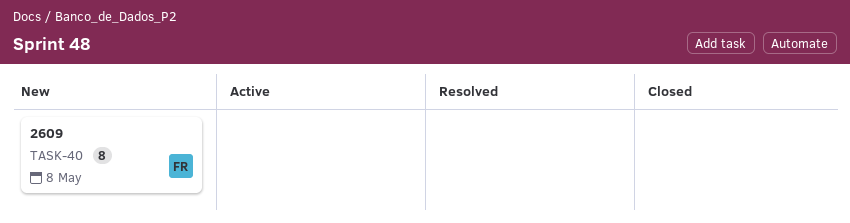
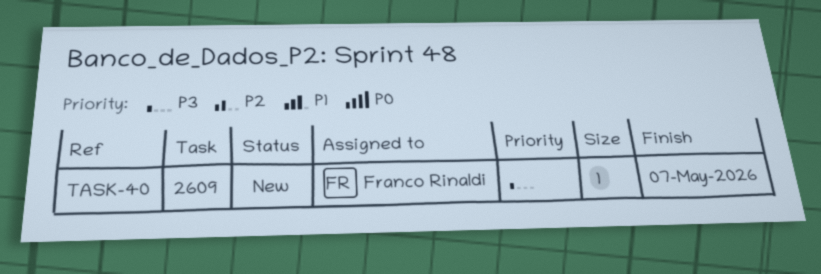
TASK-40, estimate: 8 -> 1
TASK-40, due: May 8 -> May 7

